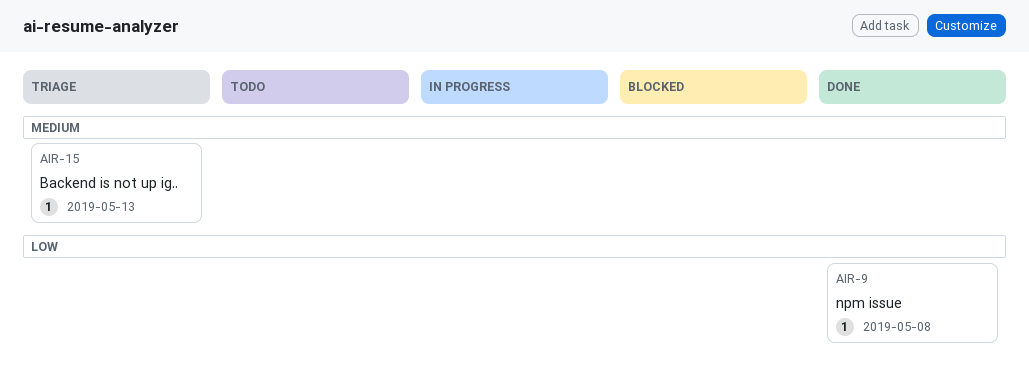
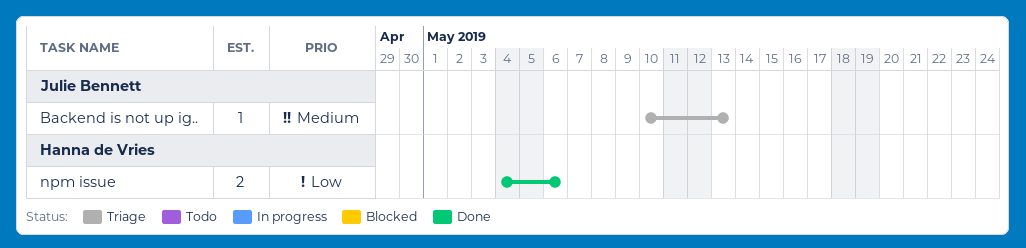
npm issue, estimate: 1 -> 2
npm issue, due: May 8 -> May 6

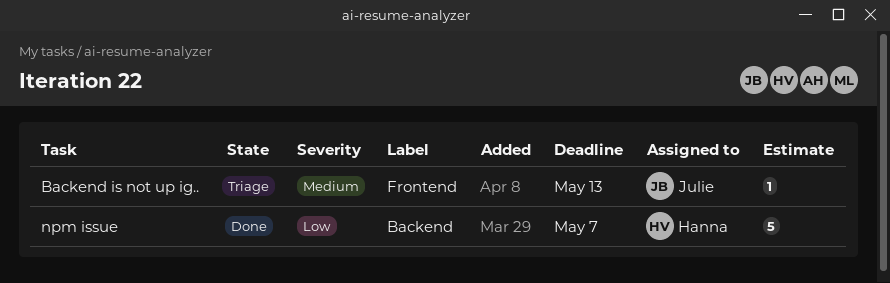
npm issue, estimate: 2 -> 5
npm issue, due: May 6 -> May 7

